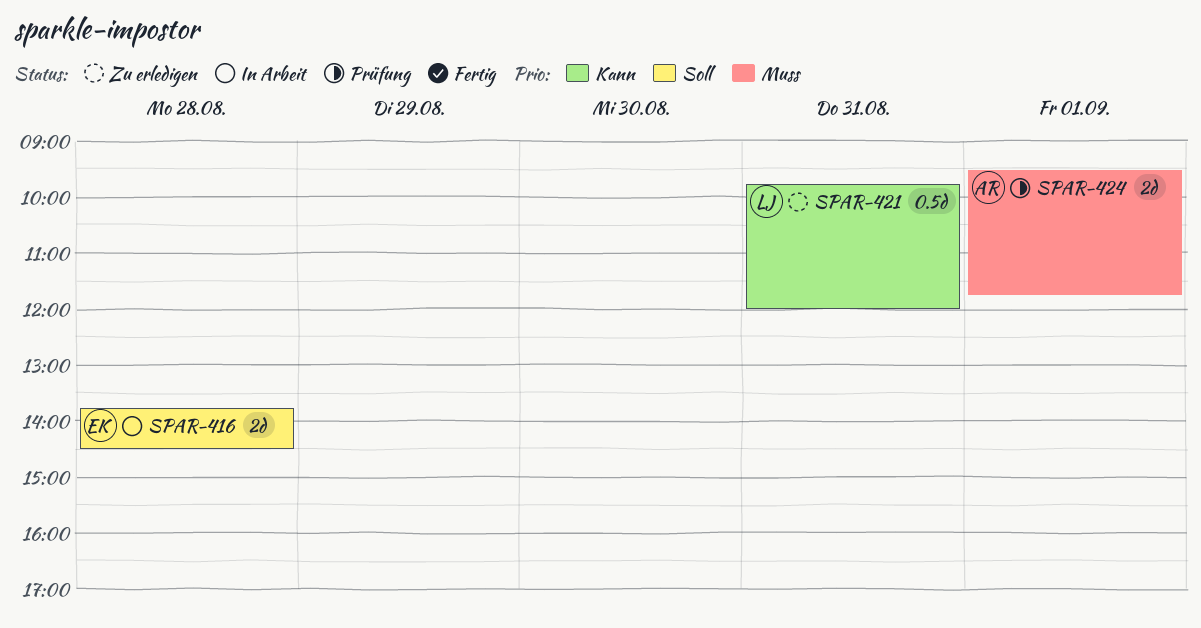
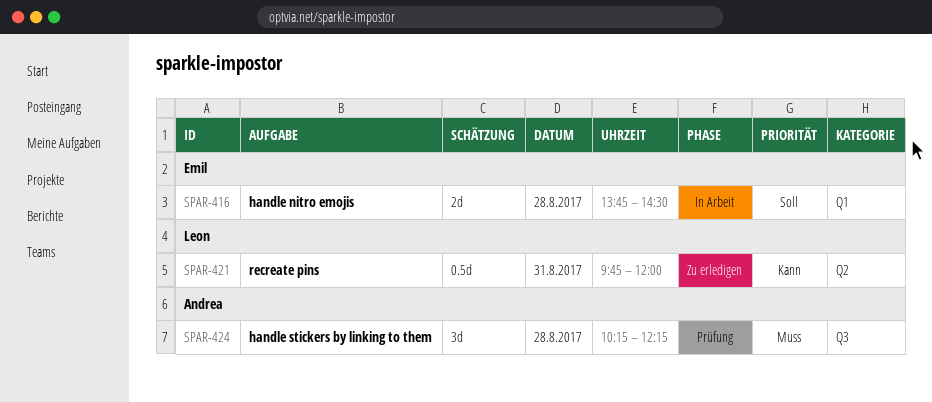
SPAR-424, estimate: 2d -> 3d
SPAR-424, day: Sep 1 -> Aug 28
SPAR-424, begins: 09:30 -> 10:15
SPAR-424, ends: 11:45 -> 12:15

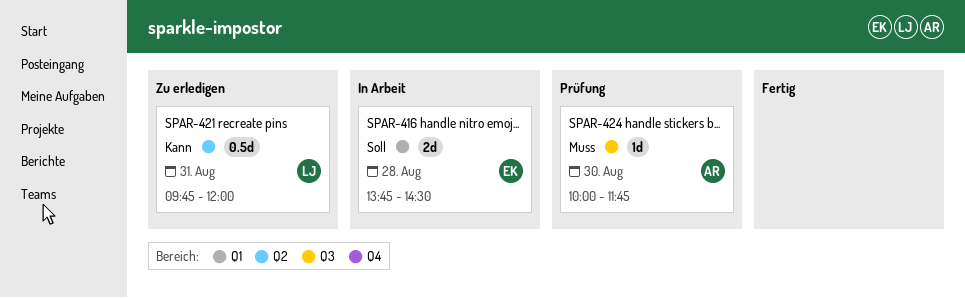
SPAR-424, estimate: 3d -> 1d
SPAR-424, day: Aug 28 -> Aug 30
SPAR-424, begins: 10:15 -> 10:00
SPAR-424, ends: 12:15 -> 11:45

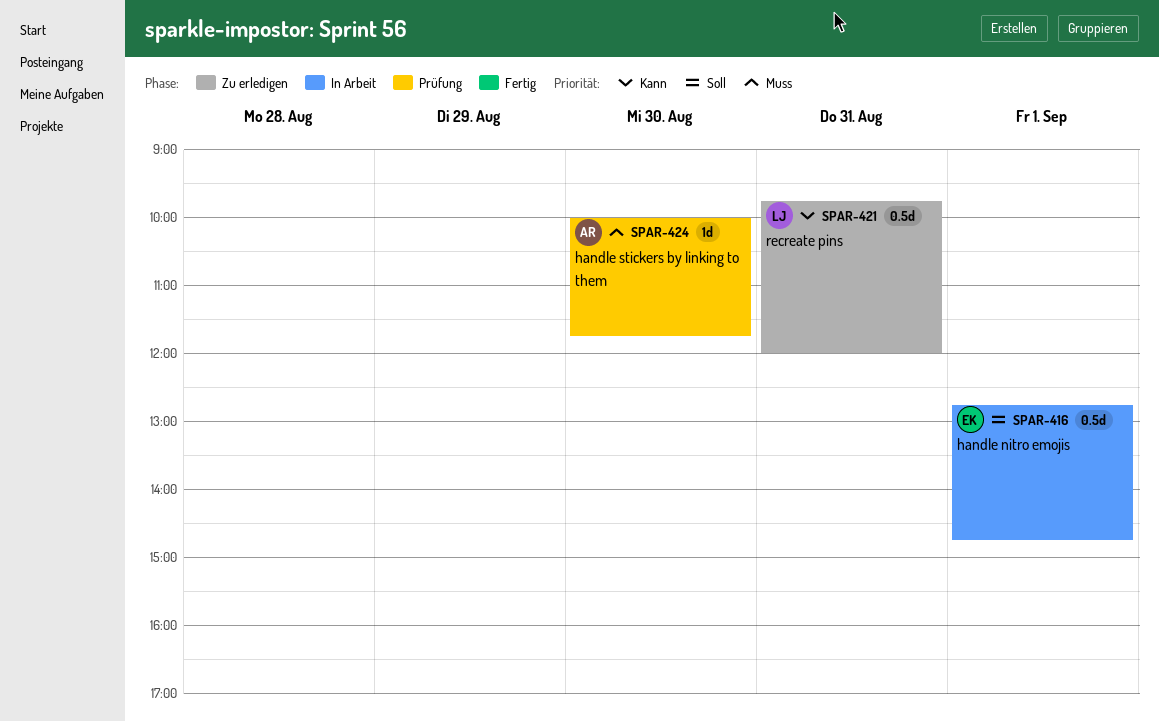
SPAR-416, estimate: 2d -> 0.5d
SPAR-416, day: Aug 28 -> Sep 1
SPAR-416, begins: 13:45 -> 12:45
SPAR-416, ends: 14:30 -> 14:45

